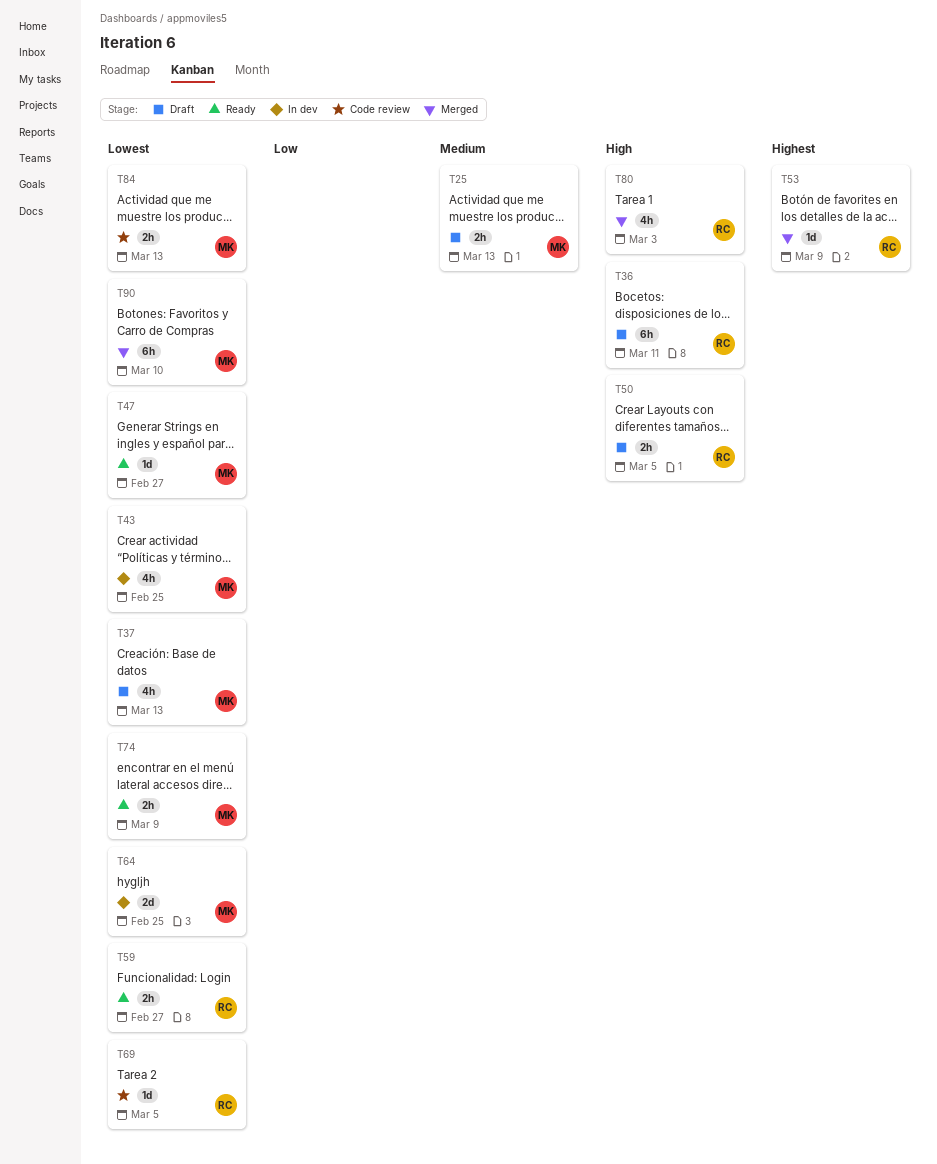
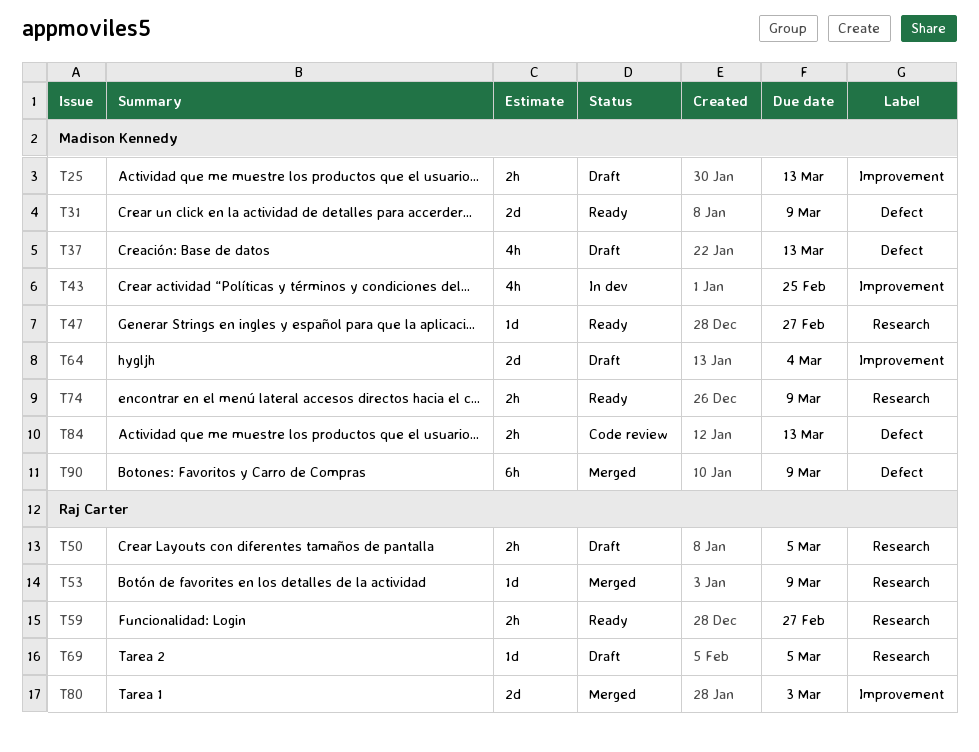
T31: none -> present
T36: present -> none
T64, status: In dev -> Draft
T64, due: Feb 25 -> Mar 4
T69, status: Code review -> Draft
T80, estimate: 4h -> 2d
T90, due: Mar 10 -> Mar 9

